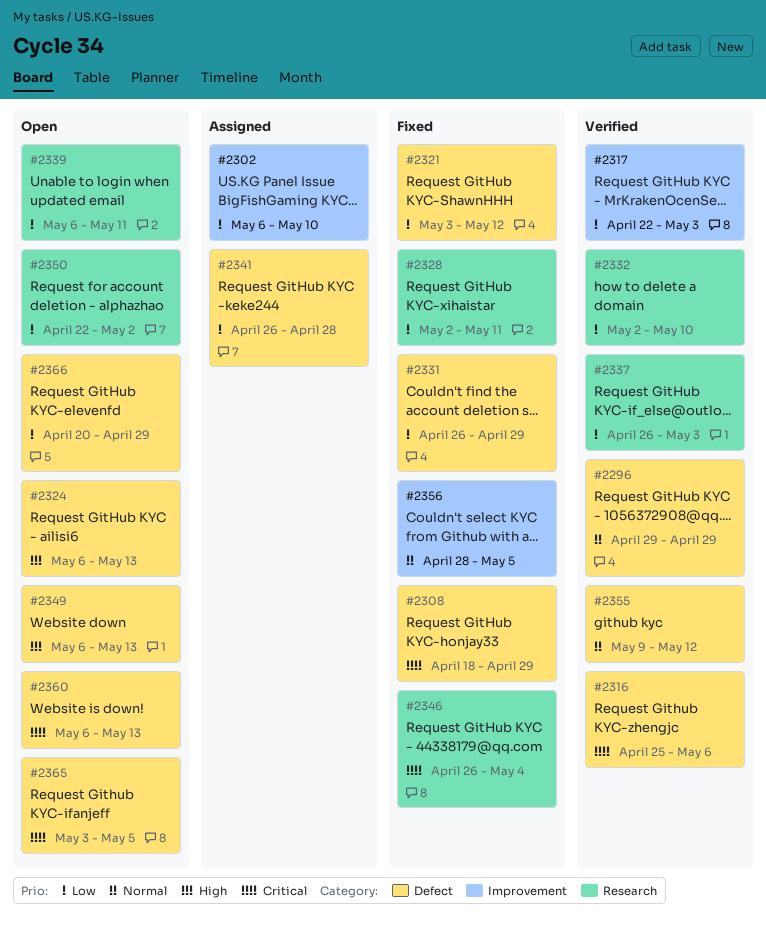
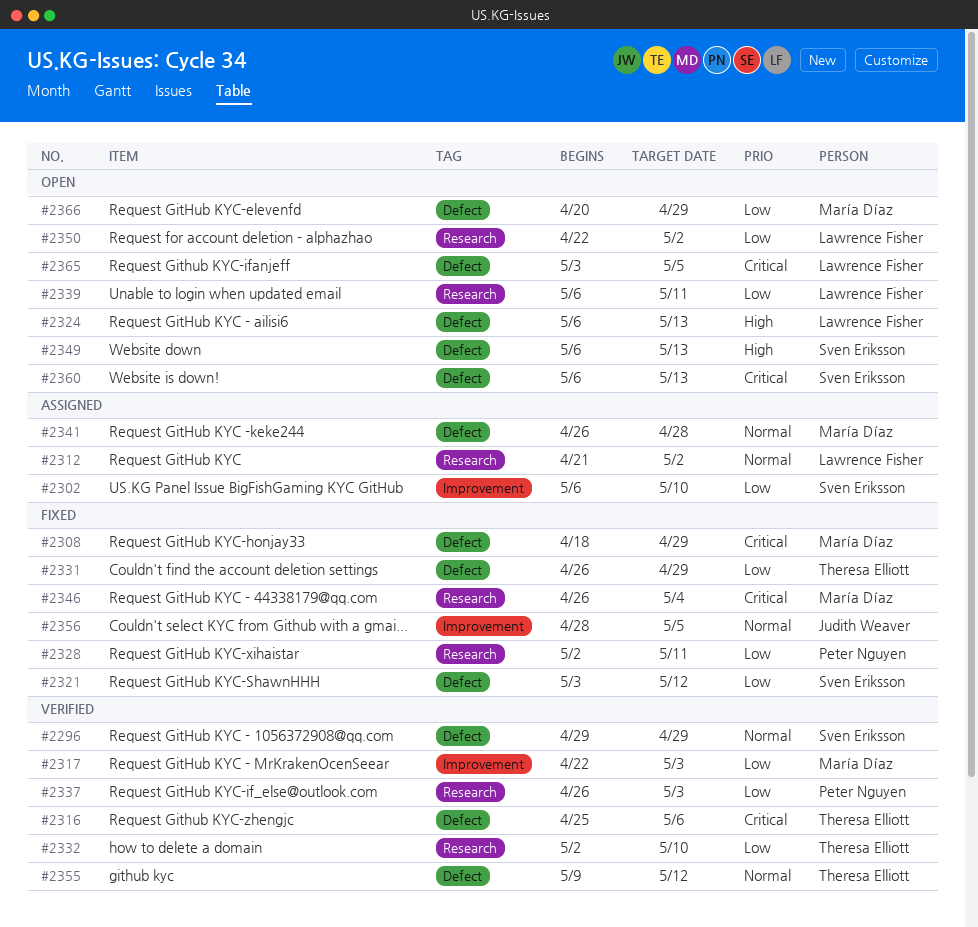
#2312: none -> present
#2341, priority: Low -> Normal

